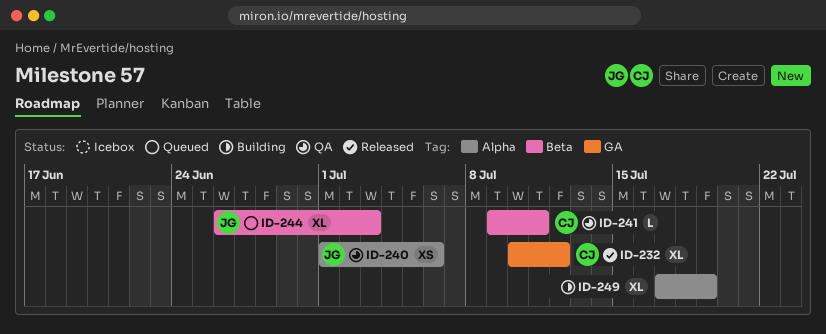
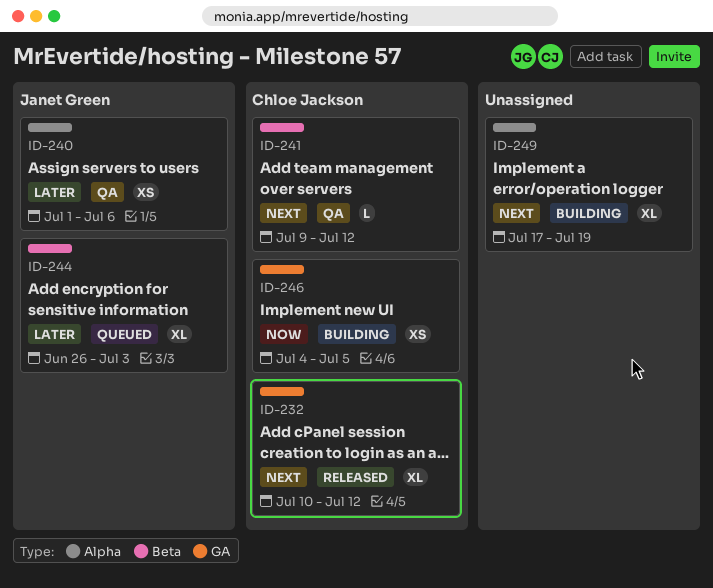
ID-241, due: Jul 11 -> Jul 12
ID-246: none -> present

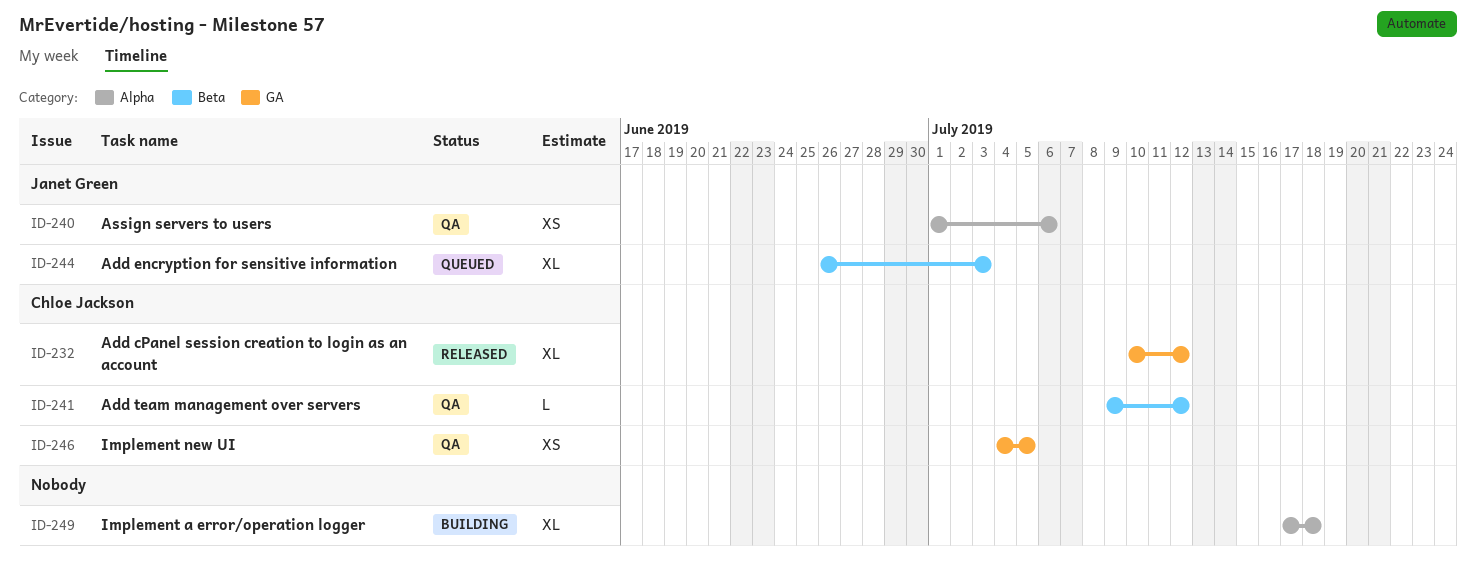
ID-246, status: Building -> QA
ID-249, due: Jul 19 -> Jul 18

